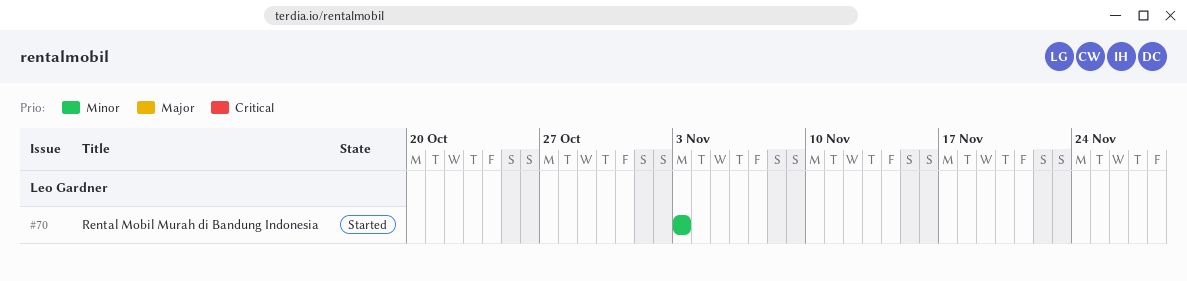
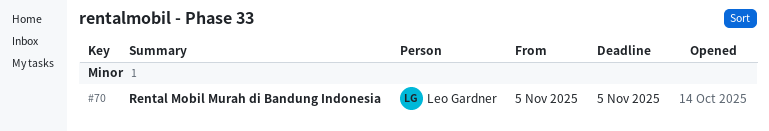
#70, start: Nov 3 -> Nov 5
#70, due: Nov 3 -> Nov 5

